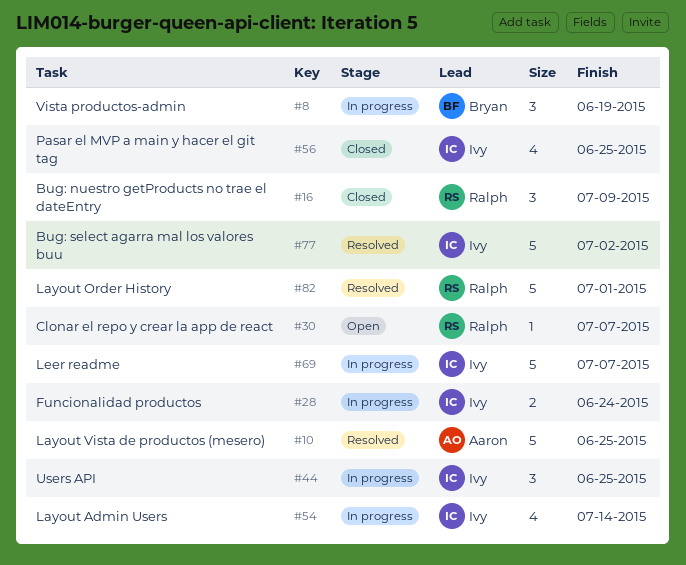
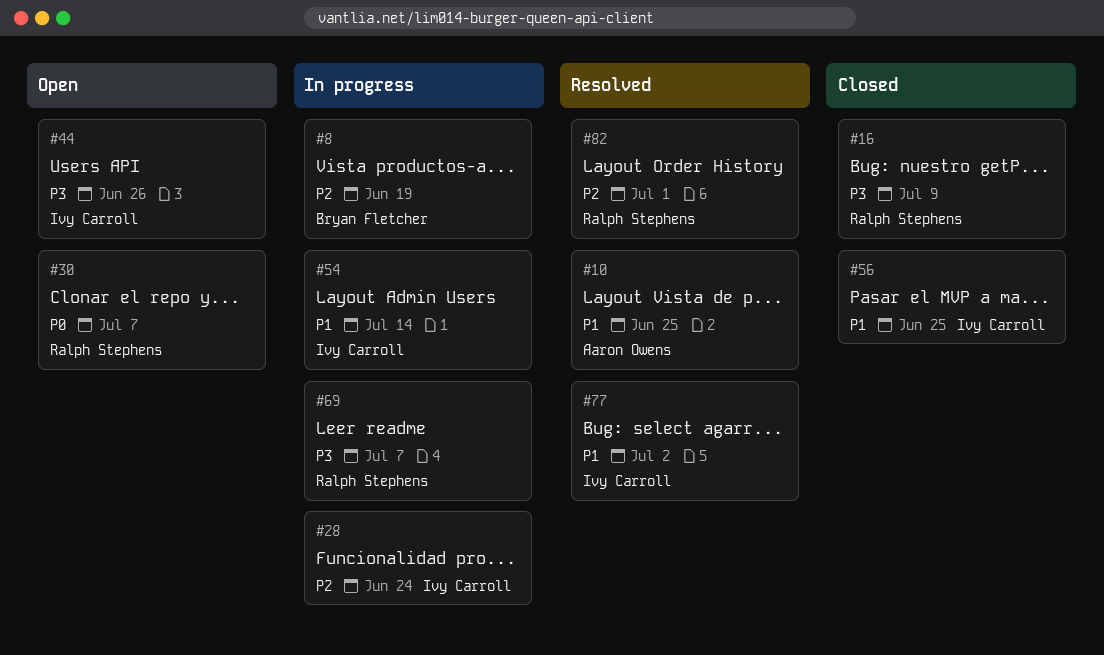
#44, status: In progress -> Open
#44, due: Jun 25 -> Jun 26
#69, owner: Ivy Carroll -> Ralph Stephens

